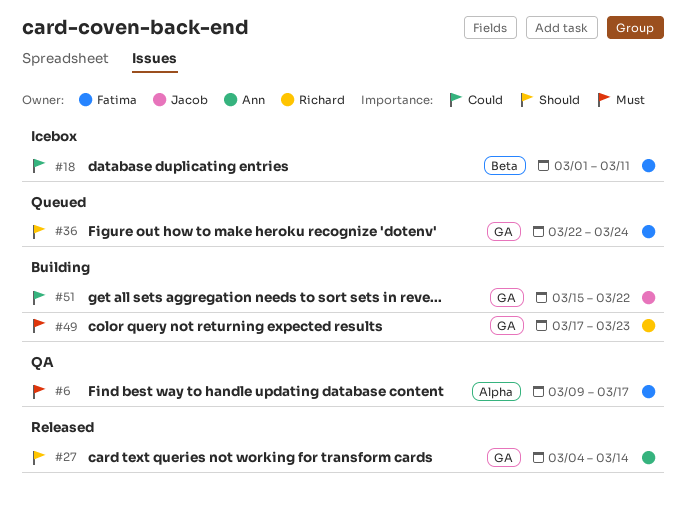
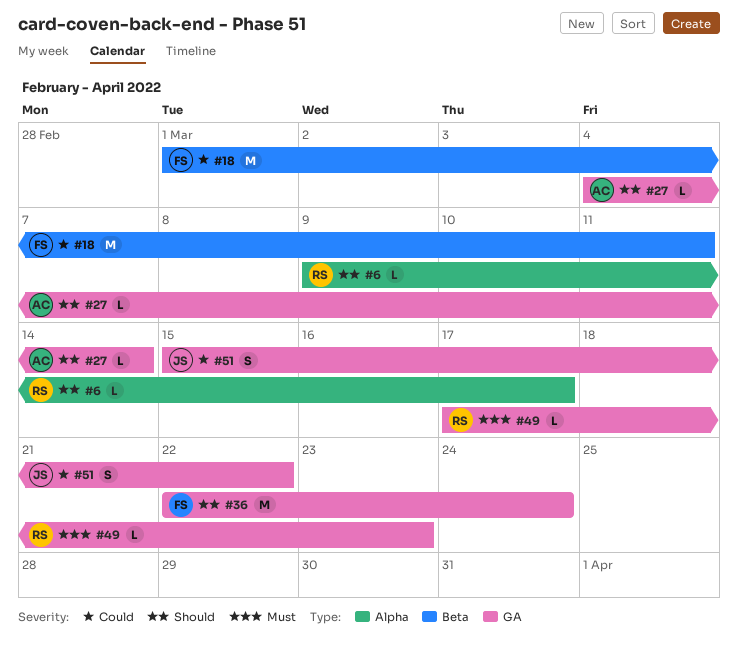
#6, owner: Fatima -> Richard
#6, priority: Must -> Should

